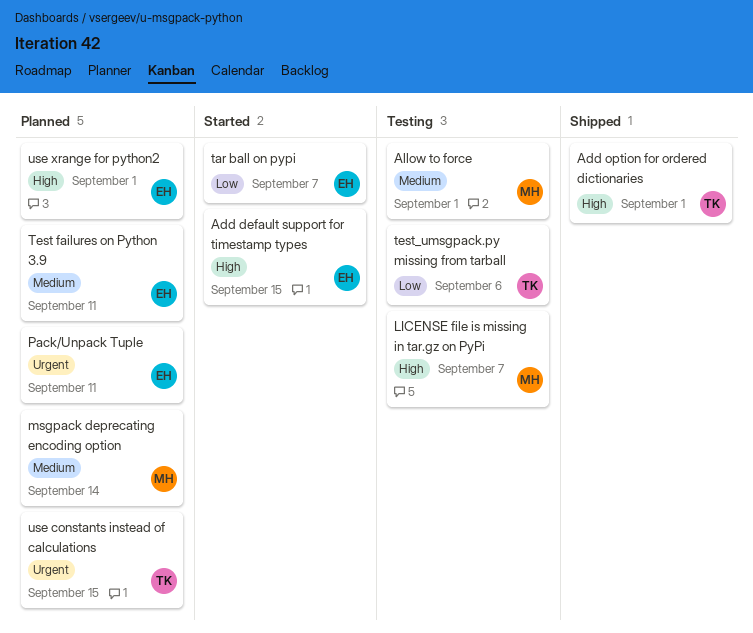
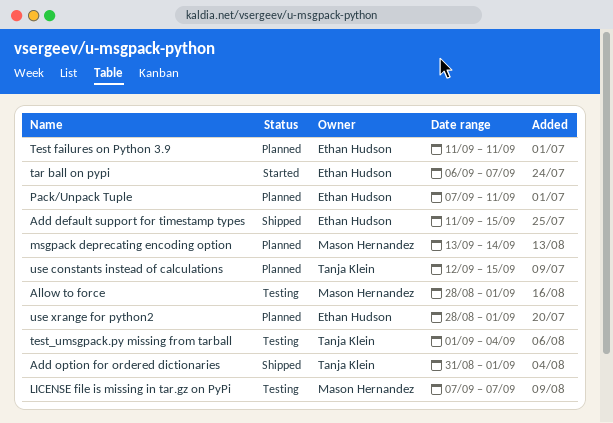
Add default support for timestamp types, status: Started -> Shipped
test_umsgpack.py missing from tarball, due: Sep 6 -> Sep 4

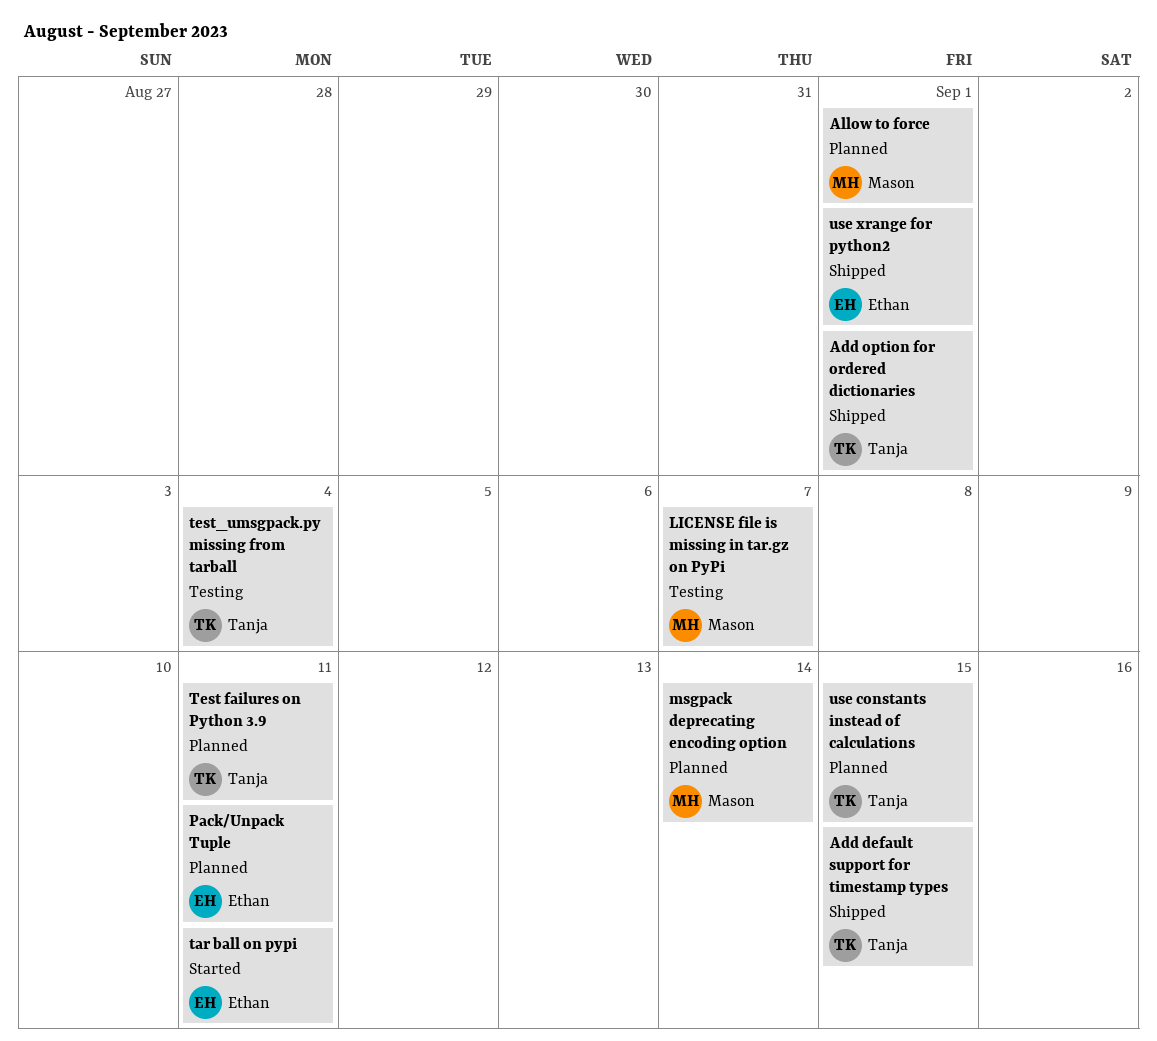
Add default support for timestamp types, owner: Ethan Hudson -> Tanja Klein
Allow to force, status: Testing -> Planned
tar ball on pypi, due: Sep 7 -> Sep 11
Test failures on Python 3.9, owner: Ethan Hudson -> Tanja Klein
use xrange for python2, status: Planned -> Shipped

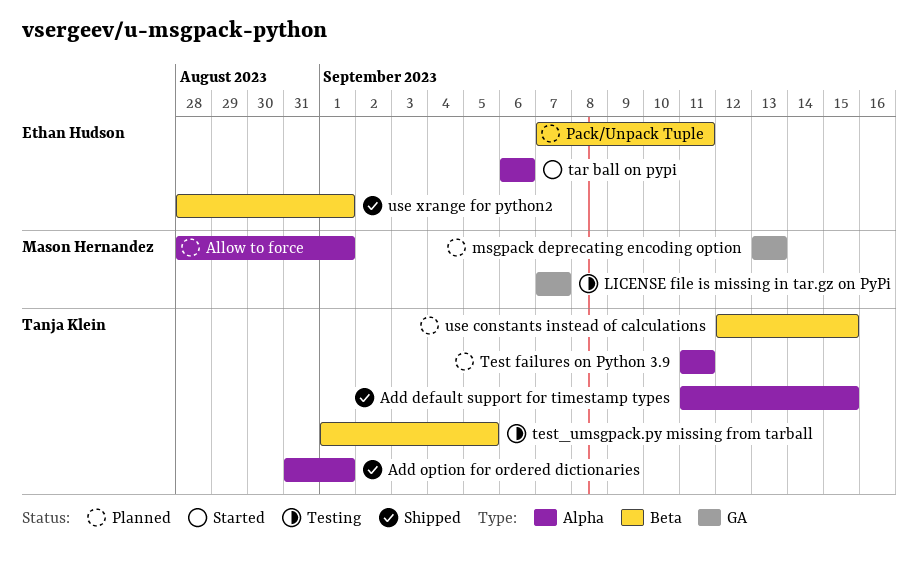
msgpack deprecating encoding option, due: Sep 14 -> Sep 13
tar ball on pypi, due: Sep 11 -> Sep 6
test_umsgpack.py missing from tarball, due: Sep 4 -> Sep 5

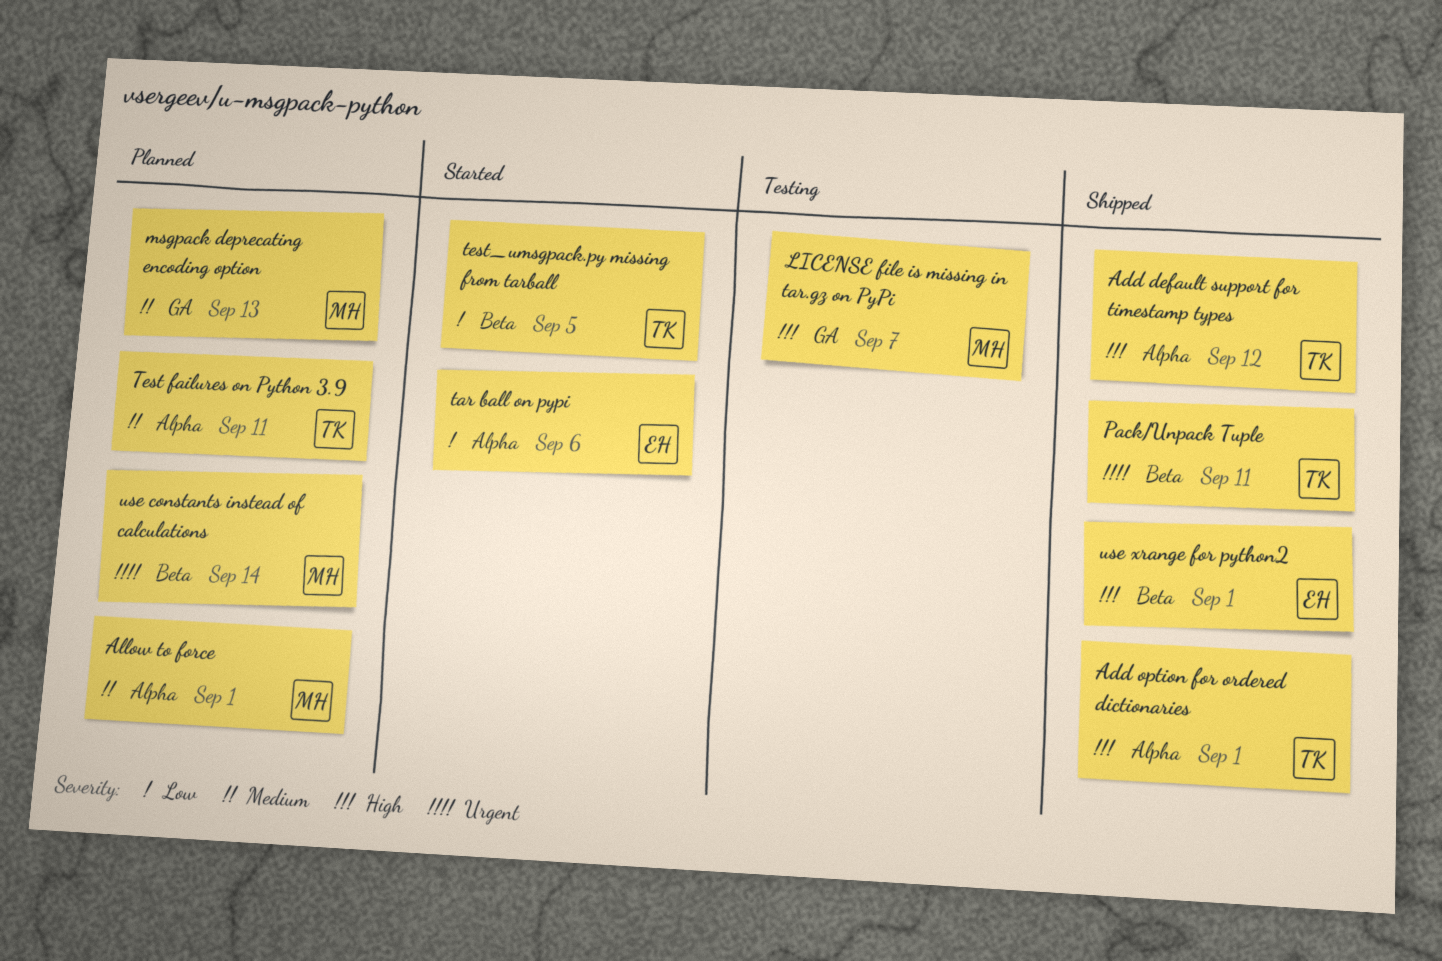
Add default support for timestamp types, due: Sep 15 -> Sep 12
Pack/Unpack Tuple, status: Planned -> Shipped
Pack/Unpack Tuple, owner: Ethan Hudson -> Tanja Klein
test_umsgpack.py missing from tarball, status: Testing -> Started
use constants instead of calculations, owner: Tanja Klein -> Mason Hernandez
use constants instead of calculations, due: Sep 15 -> Sep 14

